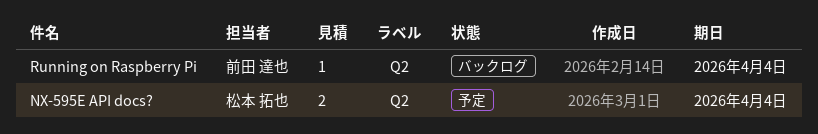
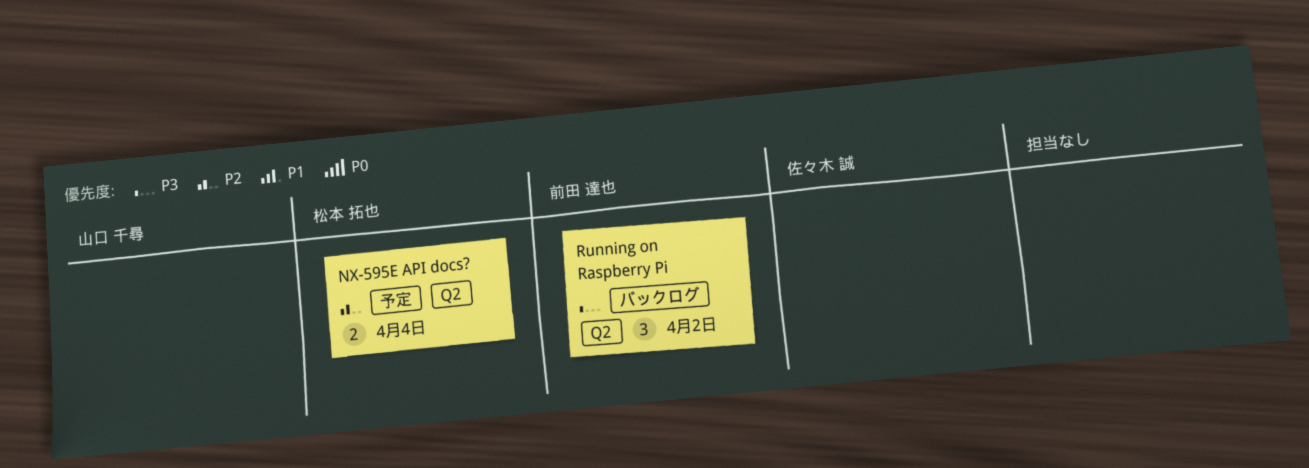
Running on Raspberry Pi, estimate: 1 -> 3
Running on Raspberry Pi, due: Apr 4 -> Apr 2

